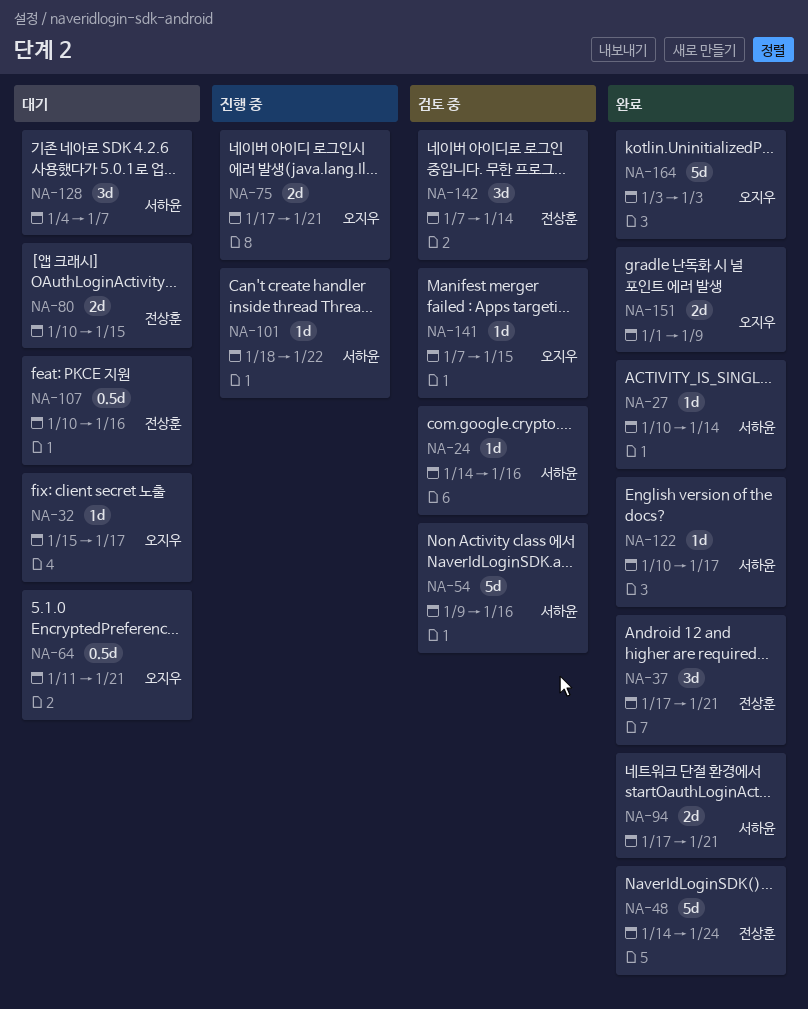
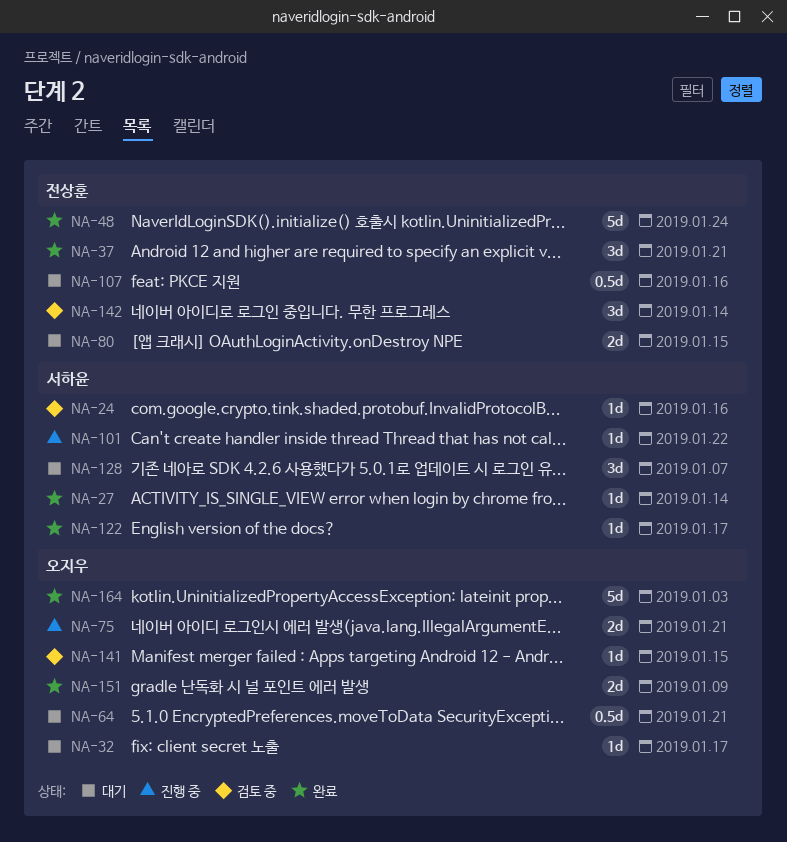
NA-54: present -> none
NA-94: present -> none

